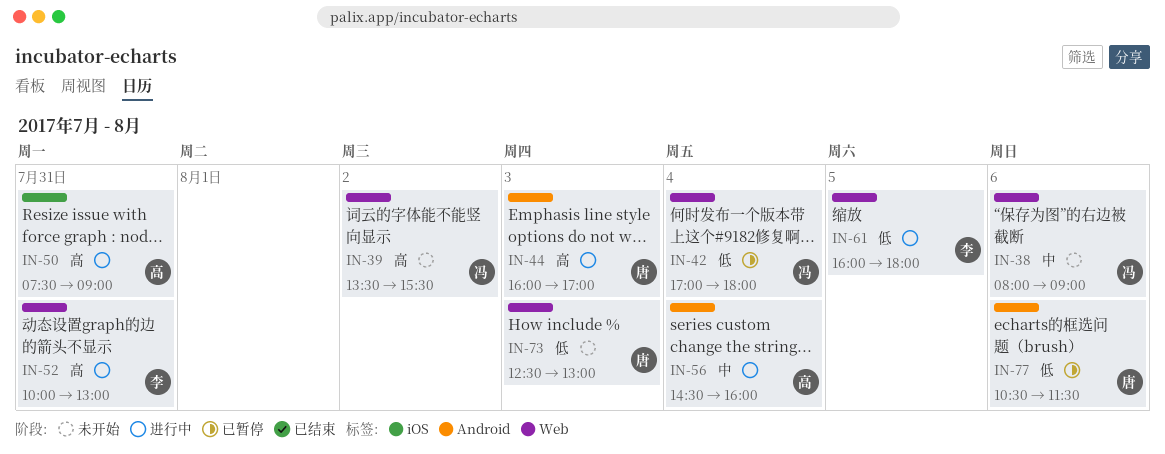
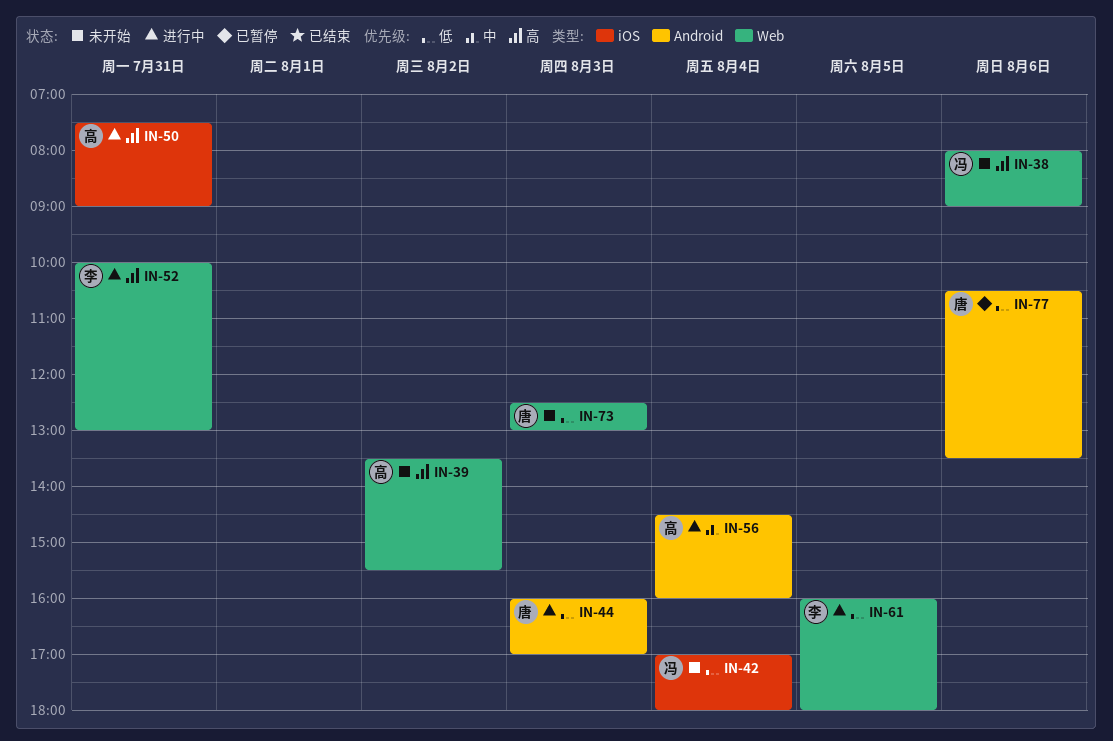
IN-38, priority: 中 -> 高
IN-39, owner: 冯 -> 高
IN-42, status: 已暂停 -> 未开始
IN-42, label: Web -> iOS
IN-44, priority: 高 -> 低
IN-77, ends: 11:30 -> 13:30

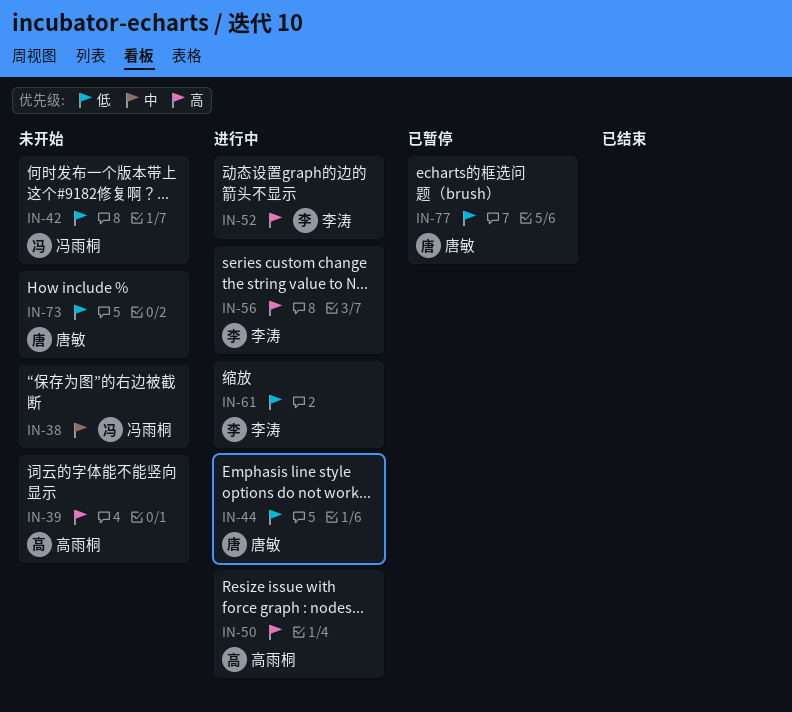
IN-38, priority: 高 -> 中
IN-56, owner: 高雨桐 -> 李涛
IN-56, priority: 中 -> 高

